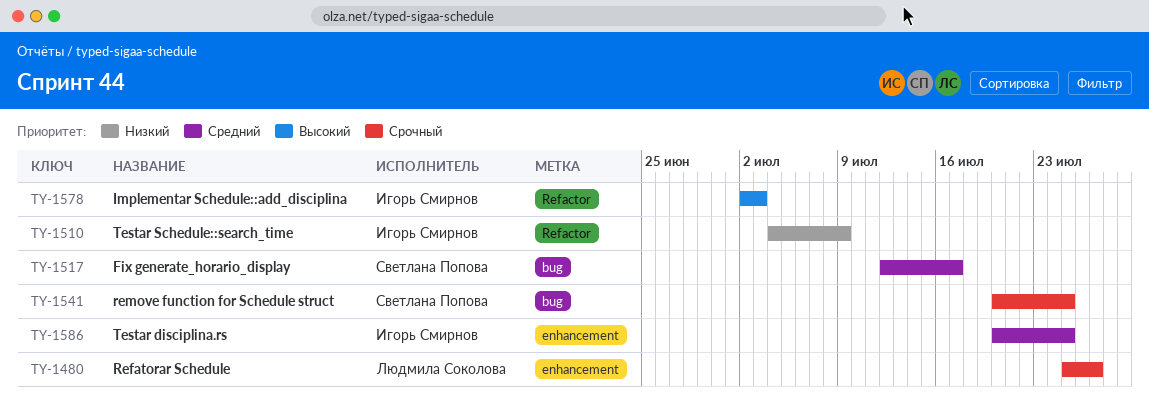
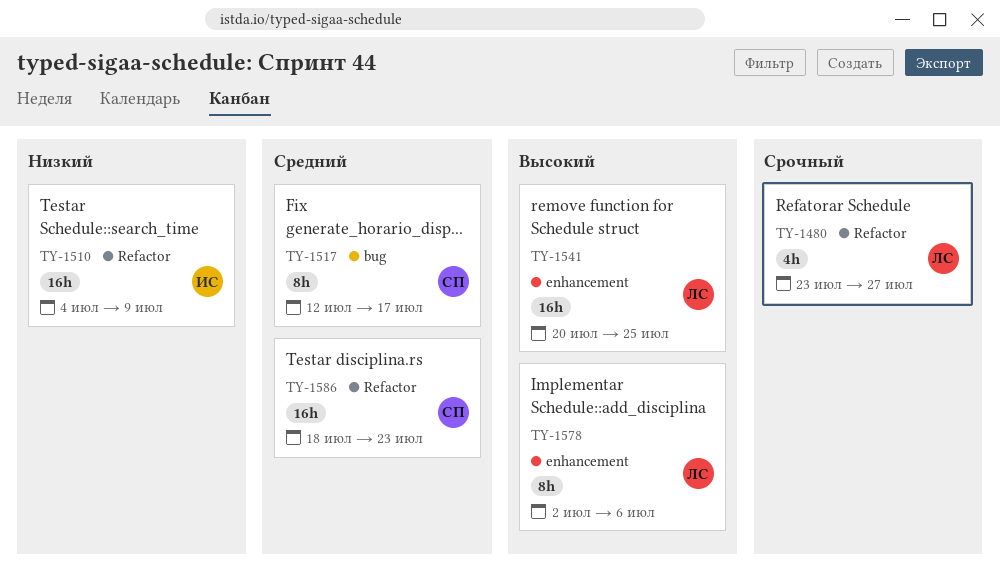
TY-1480, label: enhancement -> Refactor
TY-1480, start: Jul 25 -> Jul 23
TY-1541, owner: Светлана Попова -> Людмила Соколова
TY-1541, priority: Срочный -> Высокий
TY-1541, label: bug -> enhancement
TY-1578, owner: Игорь Смирнов -> Людмила Соколова
TY-1578, label: Refactor -> enhancement
TY-1578, due: Jul 3 -> Jul 6
TY-1586, owner: Игорь Смирнов -> Светлана Попова
TY-1586, label: enhancement -> Refactor
TY-1586, start: Jul 20 -> Jul 18
TY-1586, due: Jul 25 -> Jul 23

